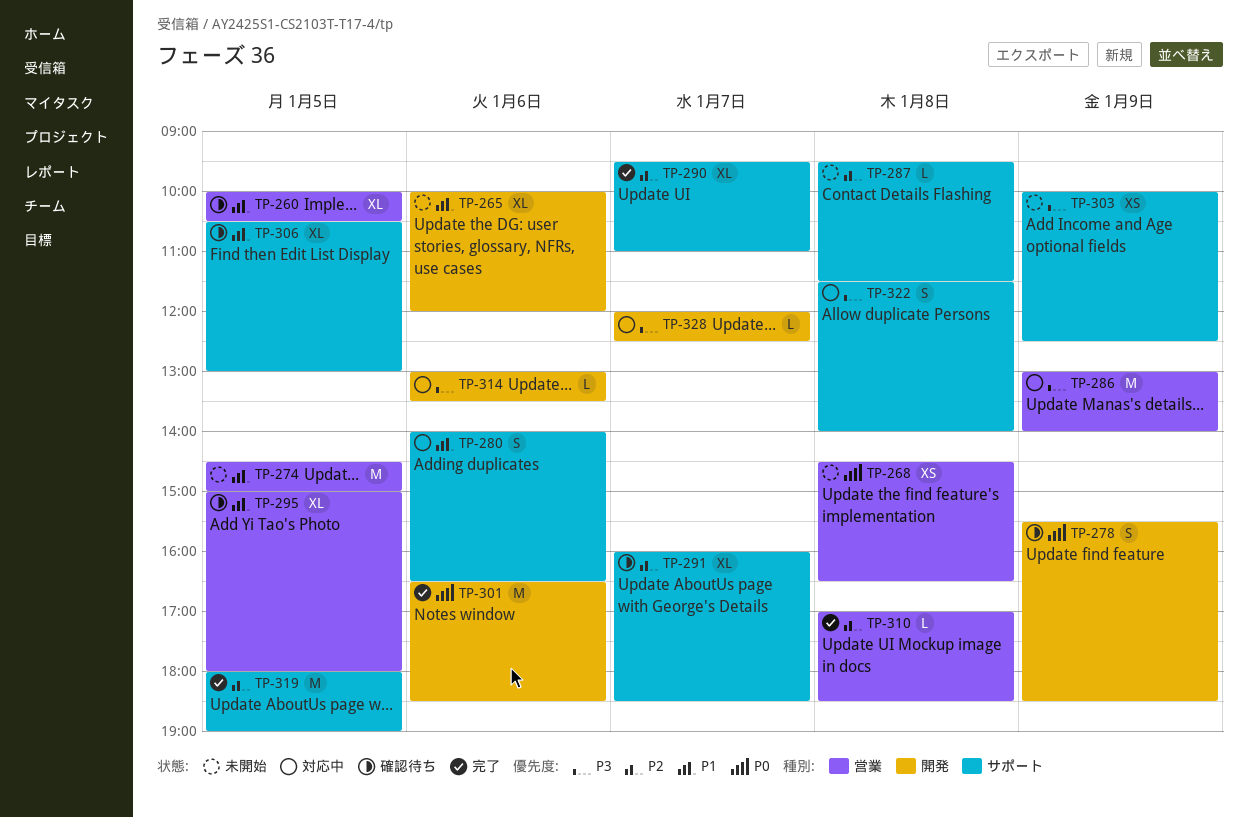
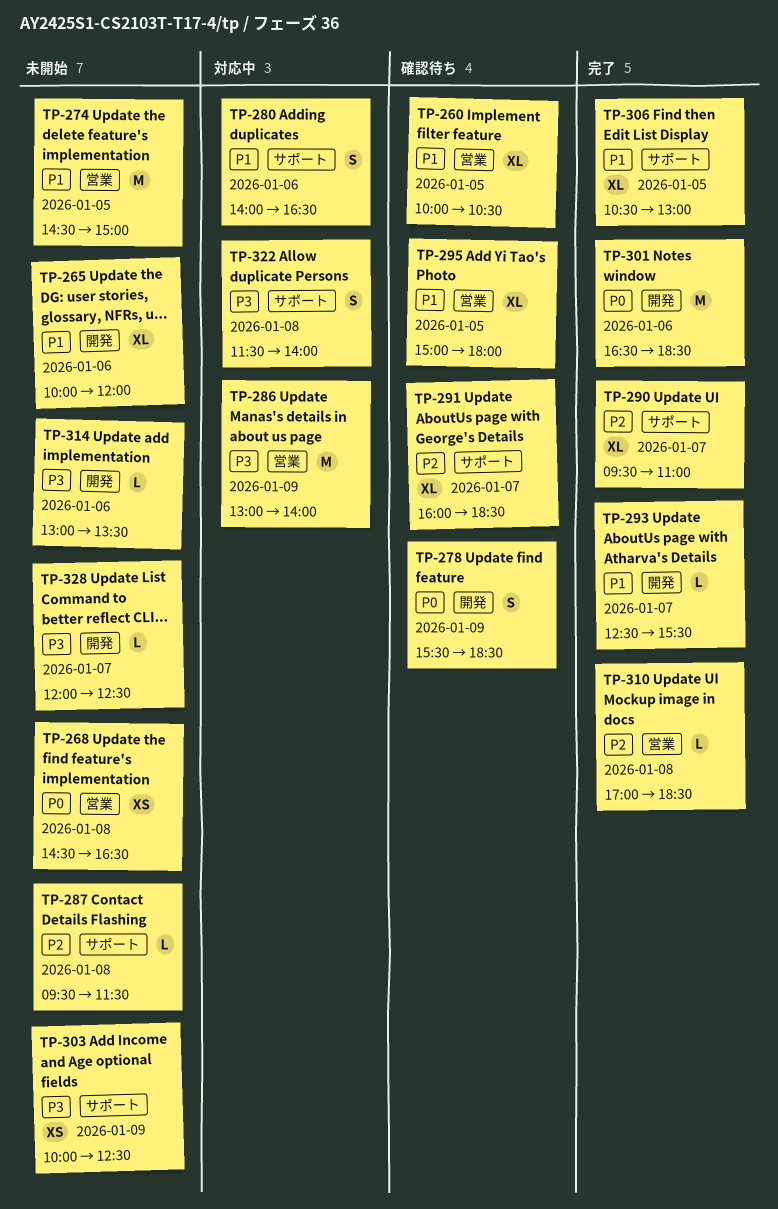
TP-293: none -> present
TP-306, status: 確認待ち -> 完了
TP-314, status: 対応中 -> 未開始
TP-319: present -> none
TP-328, status: 対応中 -> 未開始

